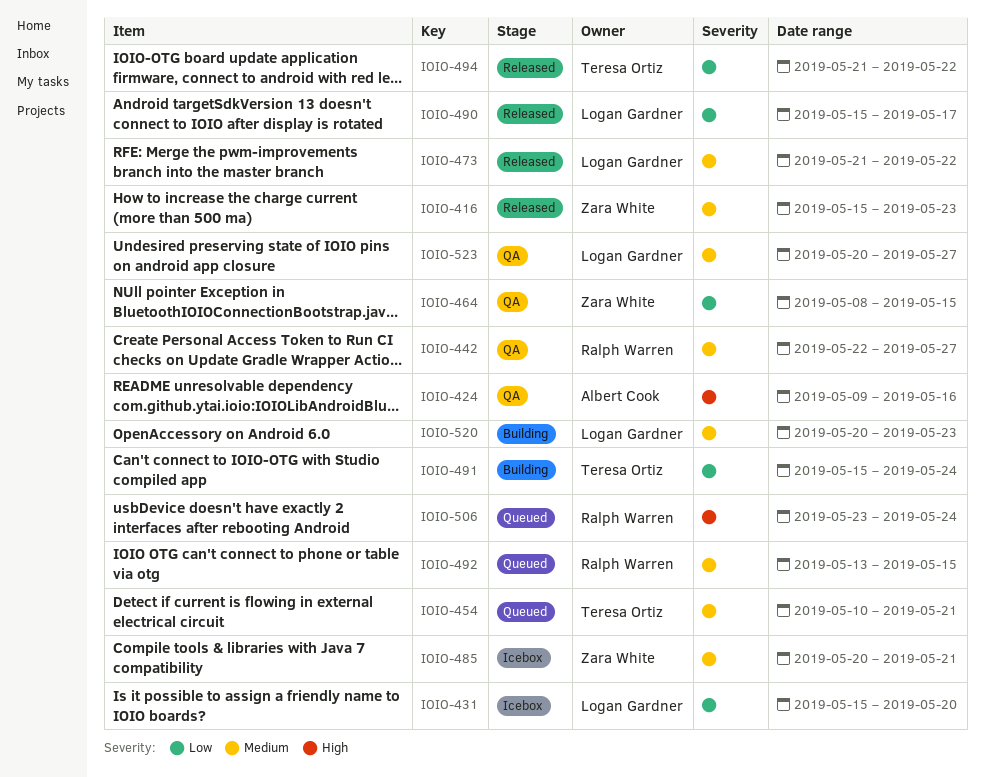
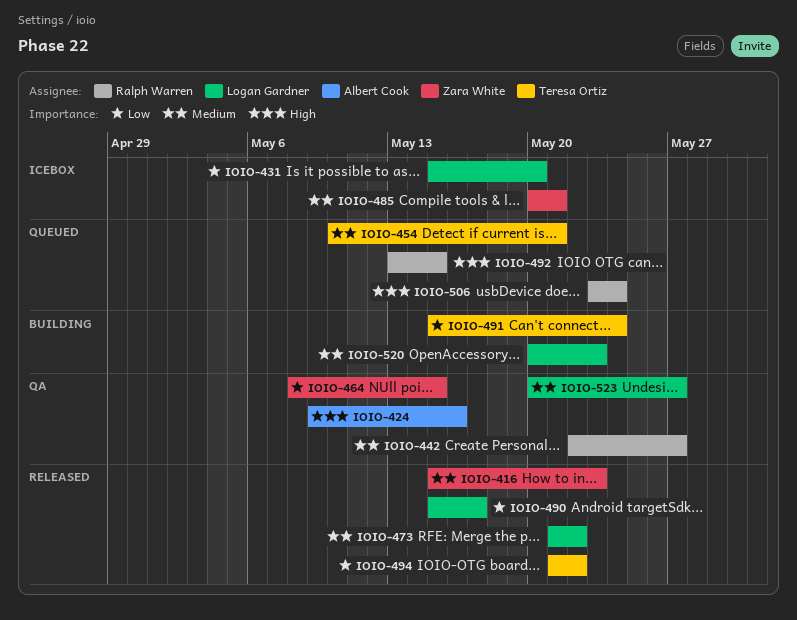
IOIO-492, priority: Medium -> High

